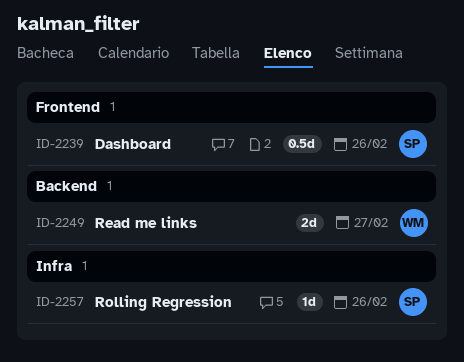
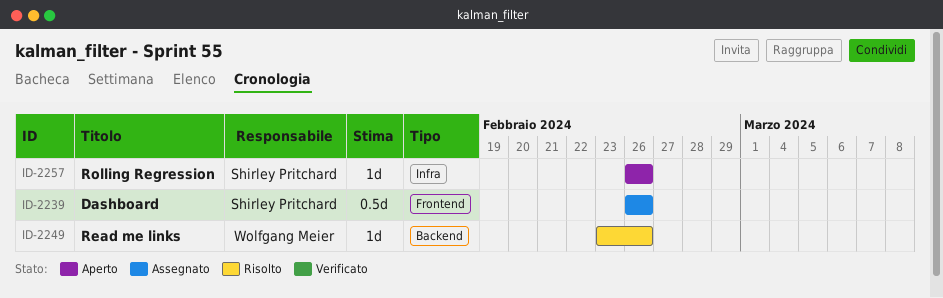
ID-2249, estimate: 2d -> 1d
ID-2249, due: Feb 27 -> Feb 26

